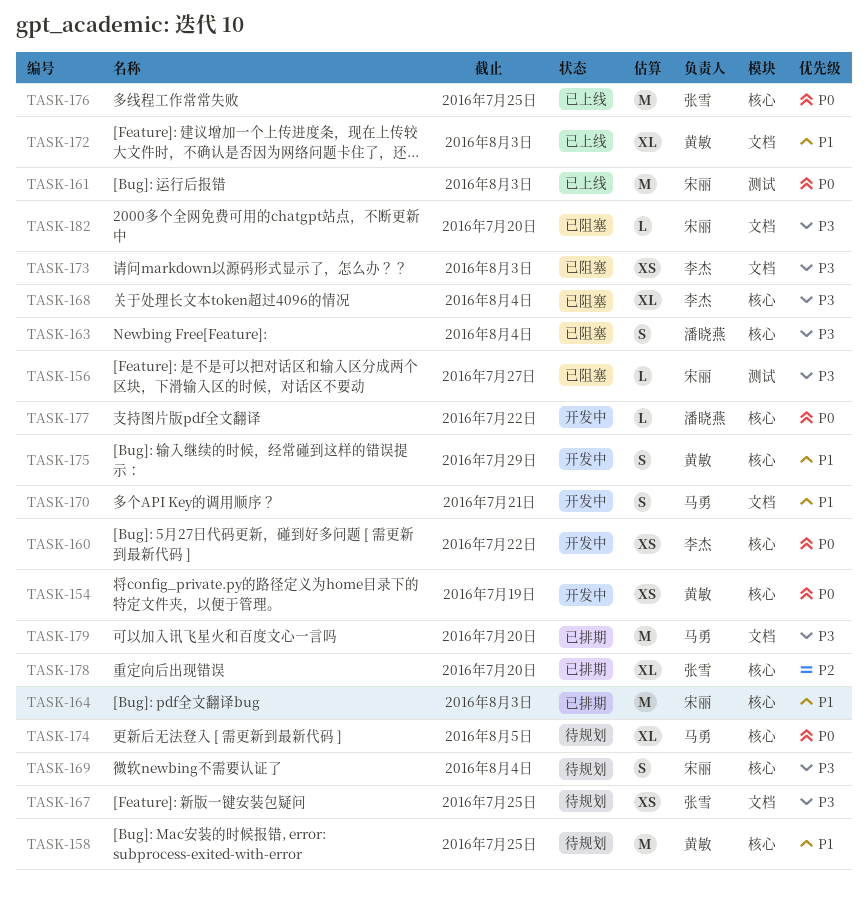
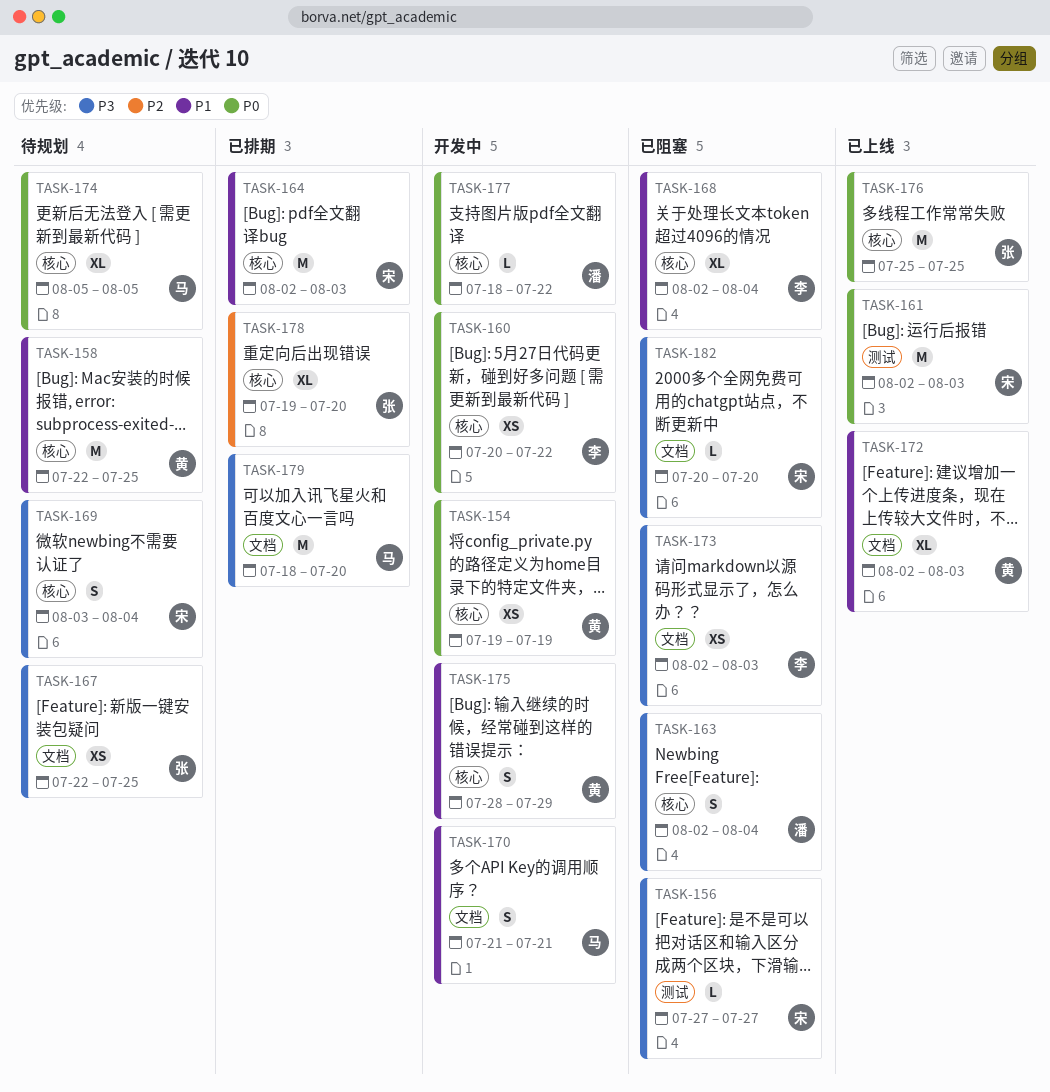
TASK-168, priority: P3 -> P1

